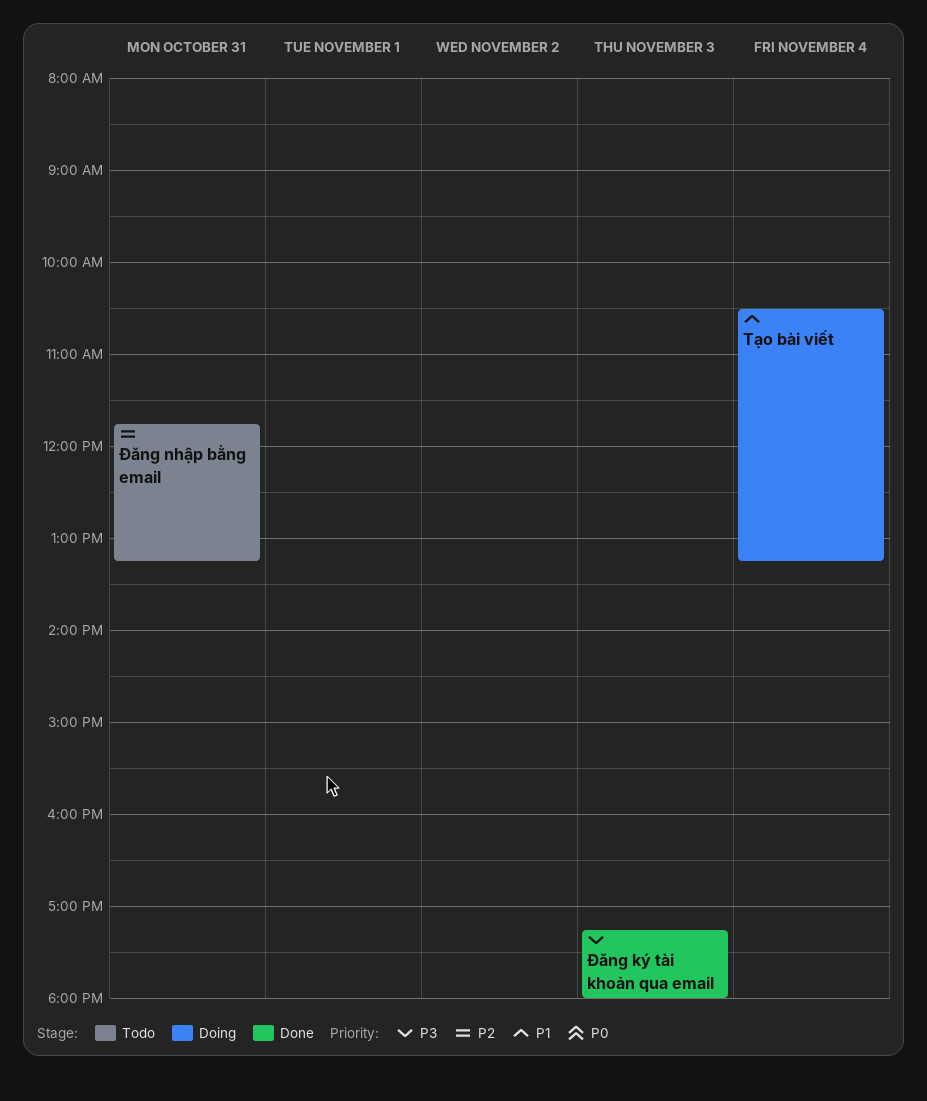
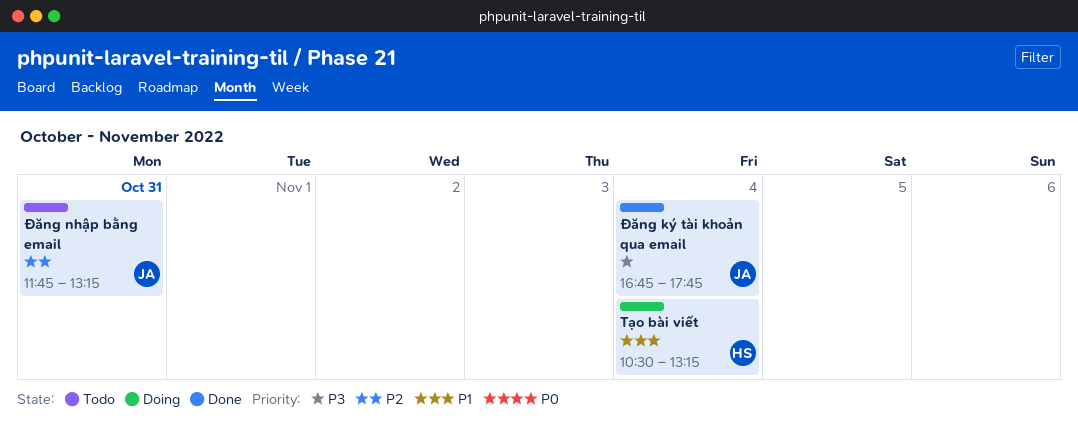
Đăng ký tài khoản qua email, day: Nov 3 -> Nov 4
Đăng ký tài khoản qua email, begins: 17:15 -> 16:45
Đăng ký tài khoản qua email, ends: 18:00 -> 17:45

